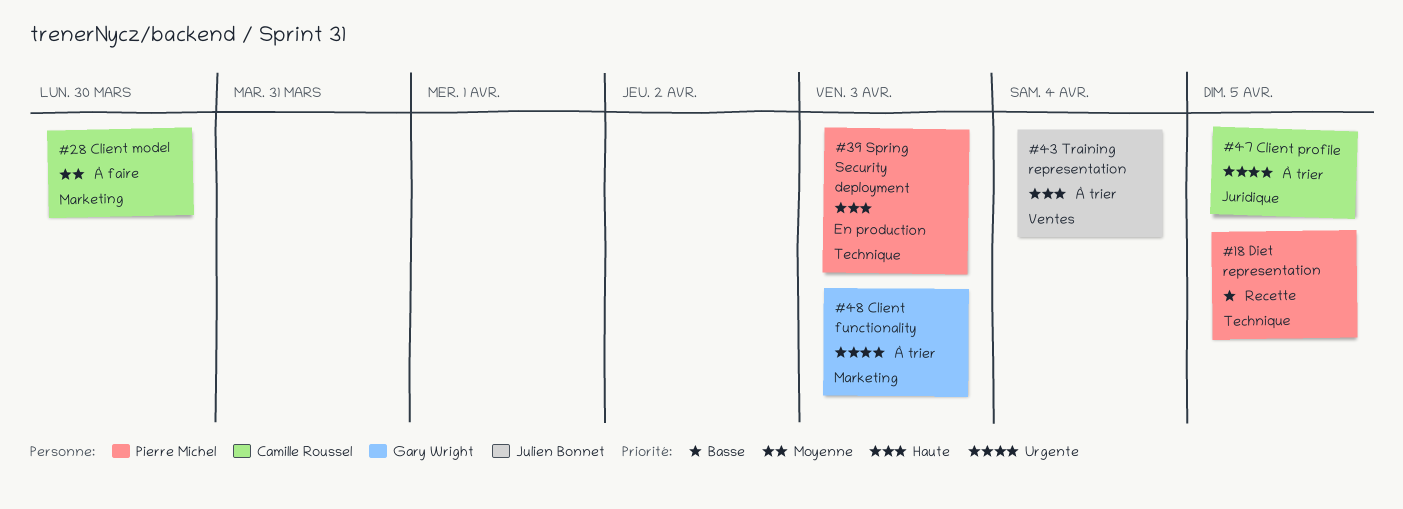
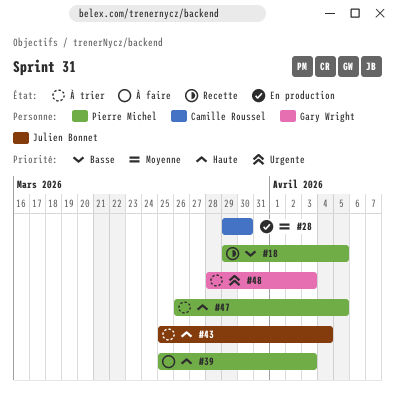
#28, status: À faire -> En production
#39, status: En production -> À faire
#47, owner: Camille Roussel -> Pierre Michel
#47, priority: Urgente -> Haute

